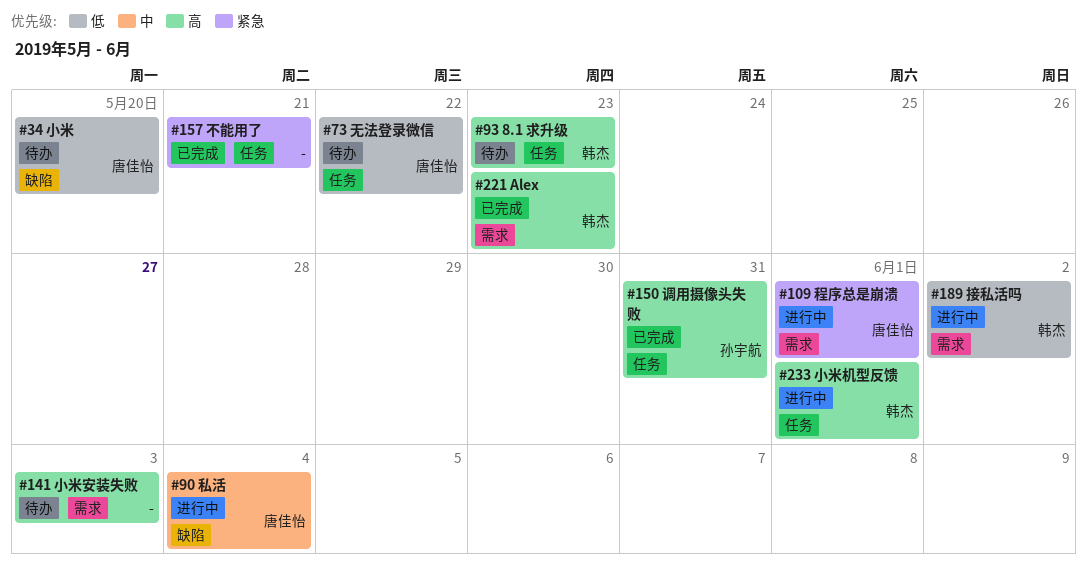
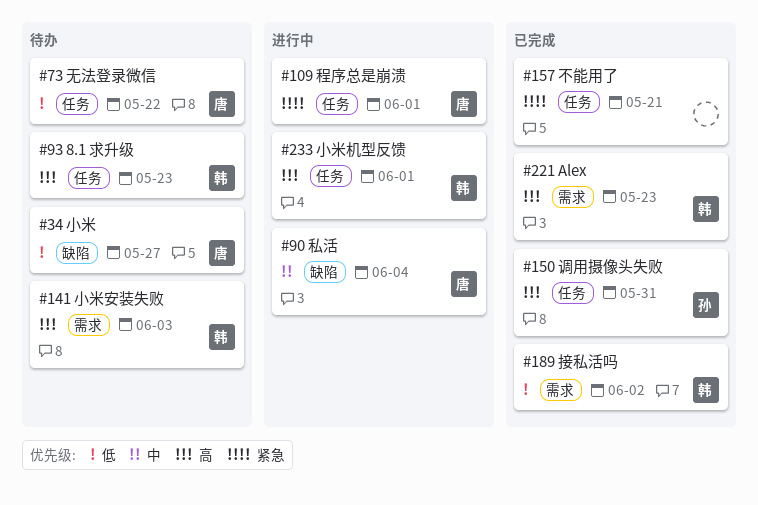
#34, due: May 20 -> May 27
#109, label: 需求 -> 任务
#141, owner: none -> 韩杰
#189, status: 进行中 -> 已完成

